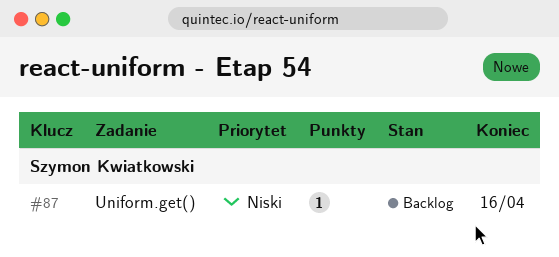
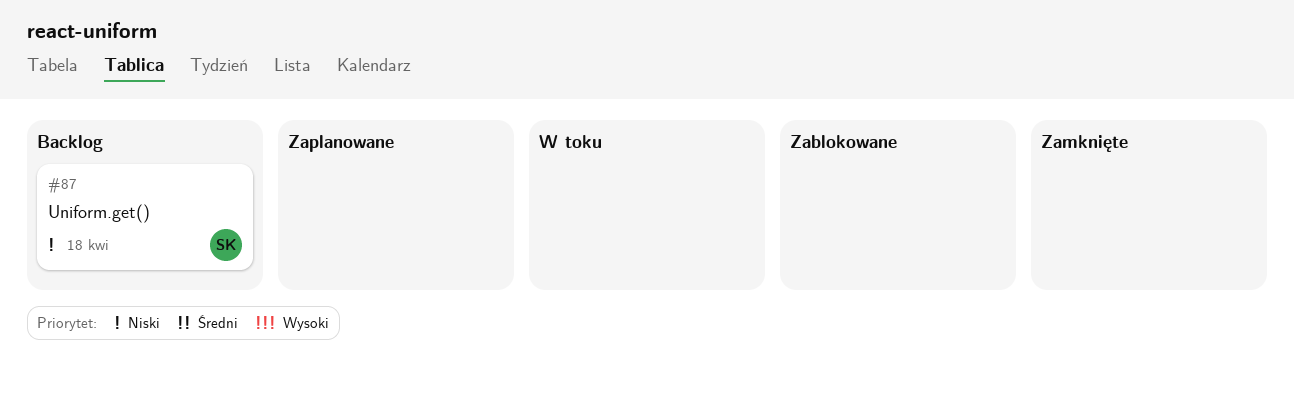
#87, due: Apr 16 -> Apr 18

